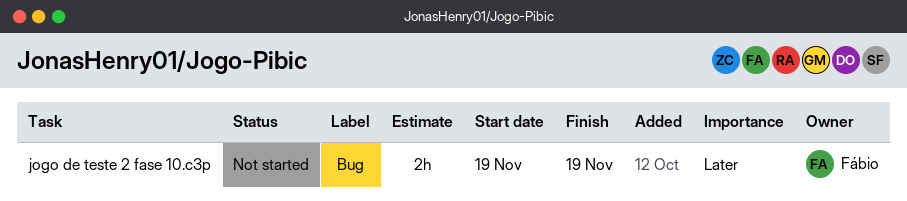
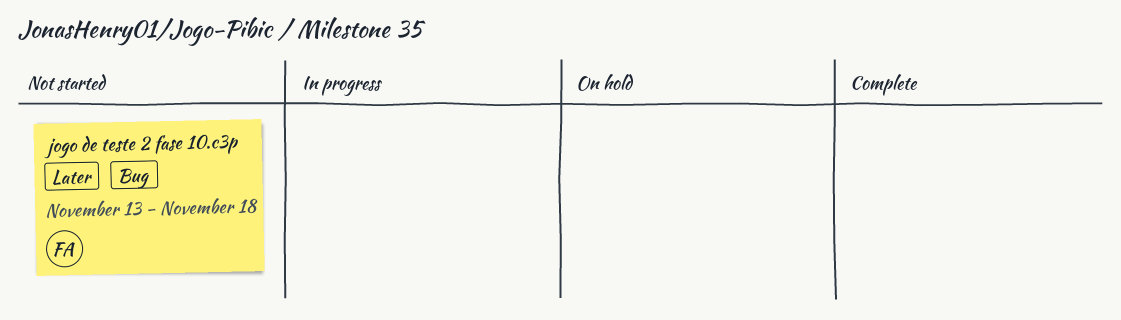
jogo de teste 2 fase 10.c3p, start: Nov 19 -> Nov 13
jogo de teste 2 fase 10.c3p, due: Nov 19 -> Nov 18

